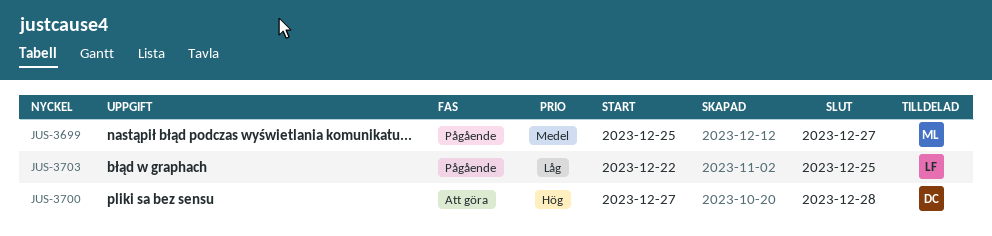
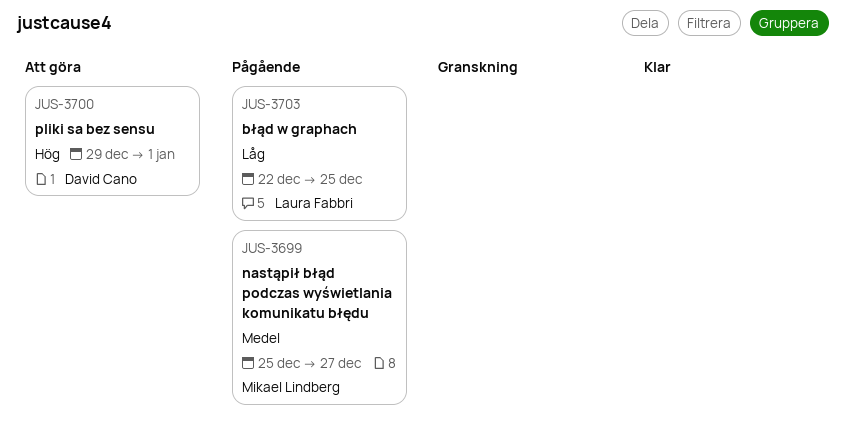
JUS-3700, start: Dec 27 -> Dec 29
JUS-3700, due: Dec 28 -> Jan 1

